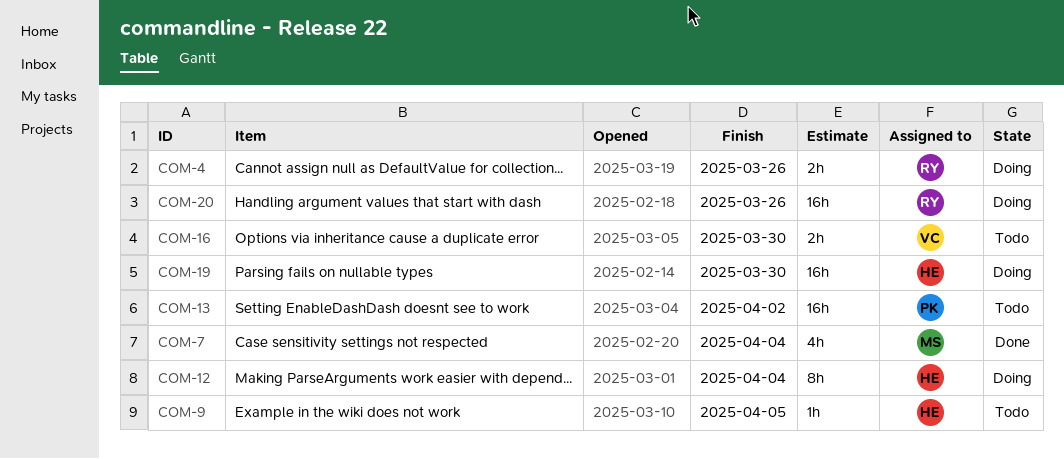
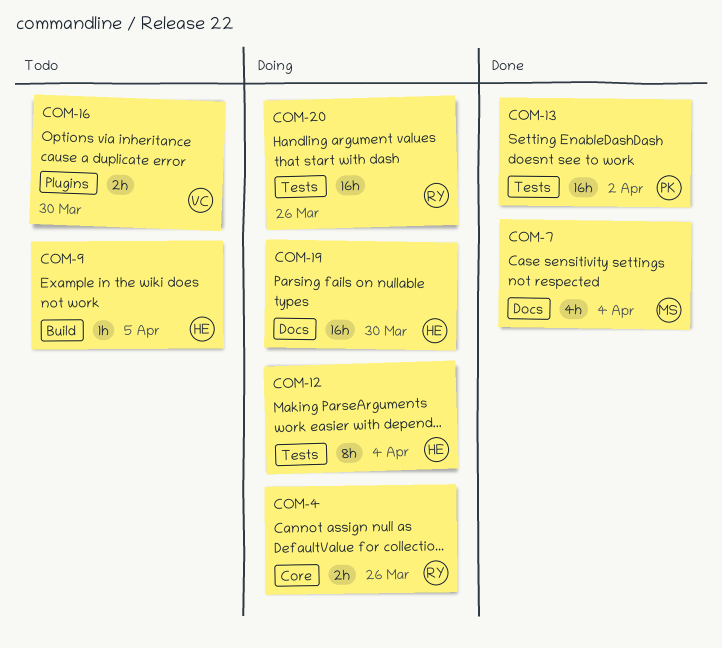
COM-13, status: Todo -> Done

